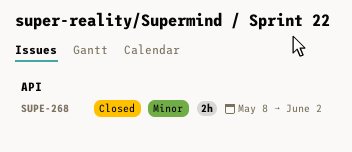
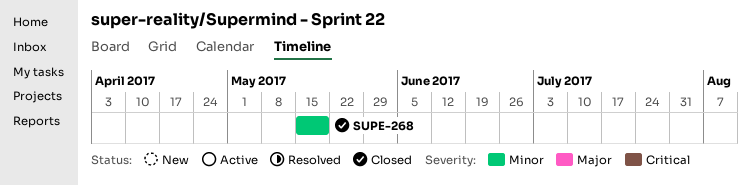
SUPE-268, start: May 8 -> May 15
SUPE-268, due: Jun 2 -> May 19

